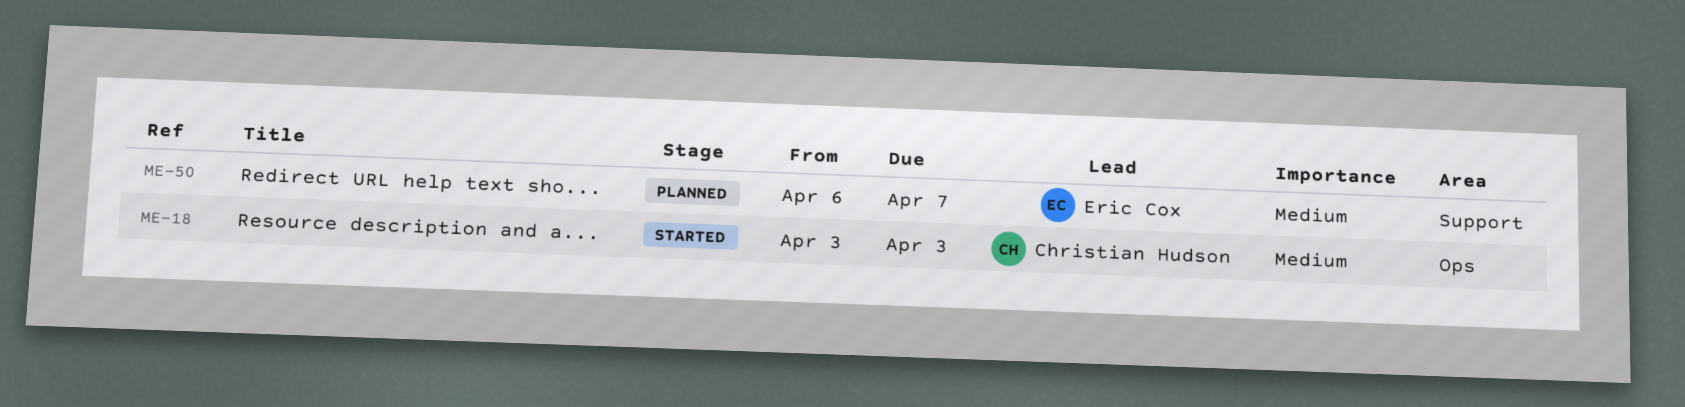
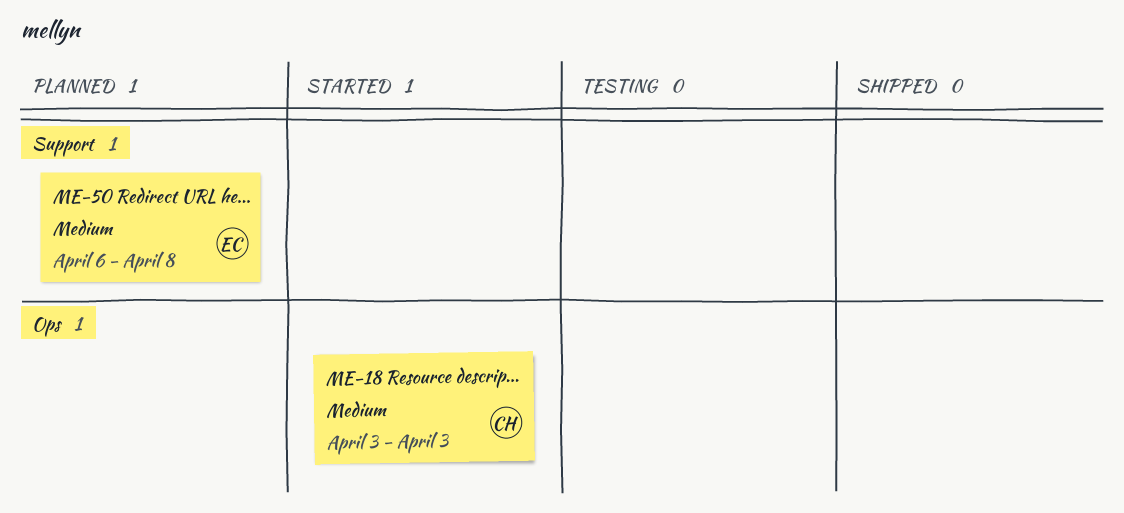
ME-50, due: Apr 7 -> Apr 8

